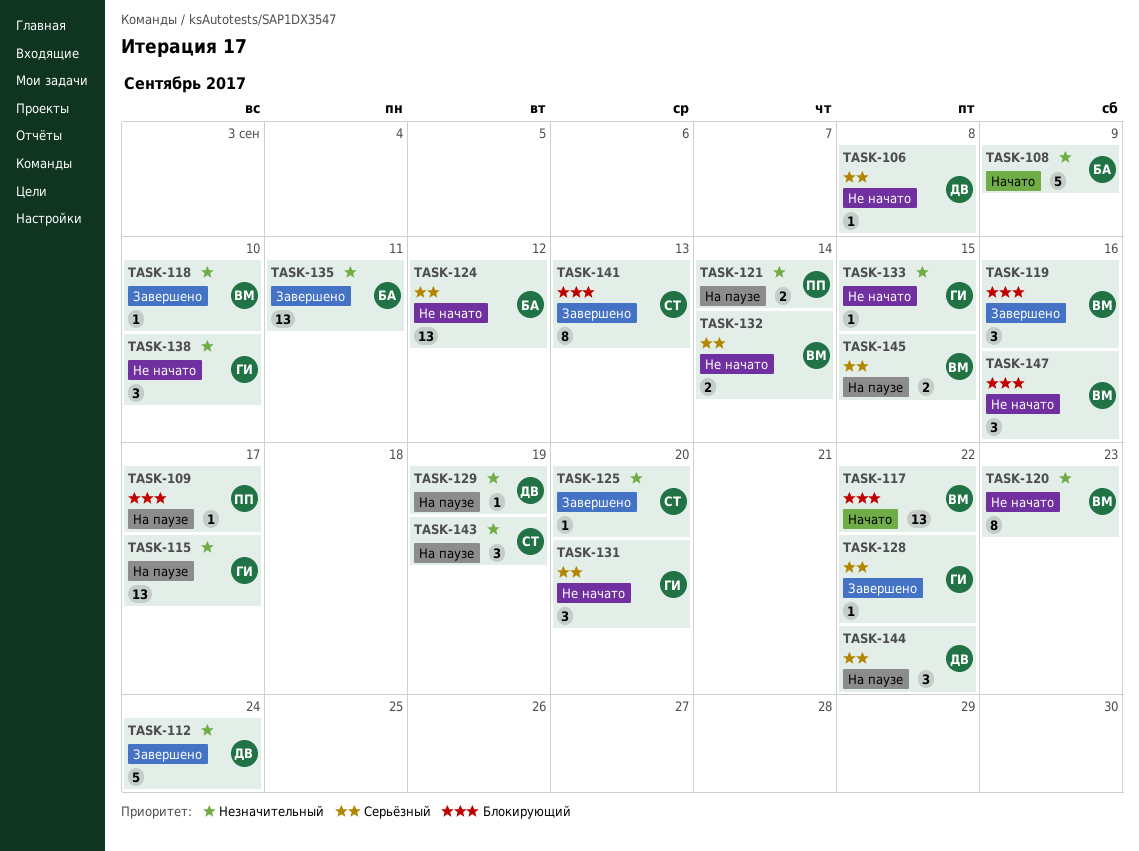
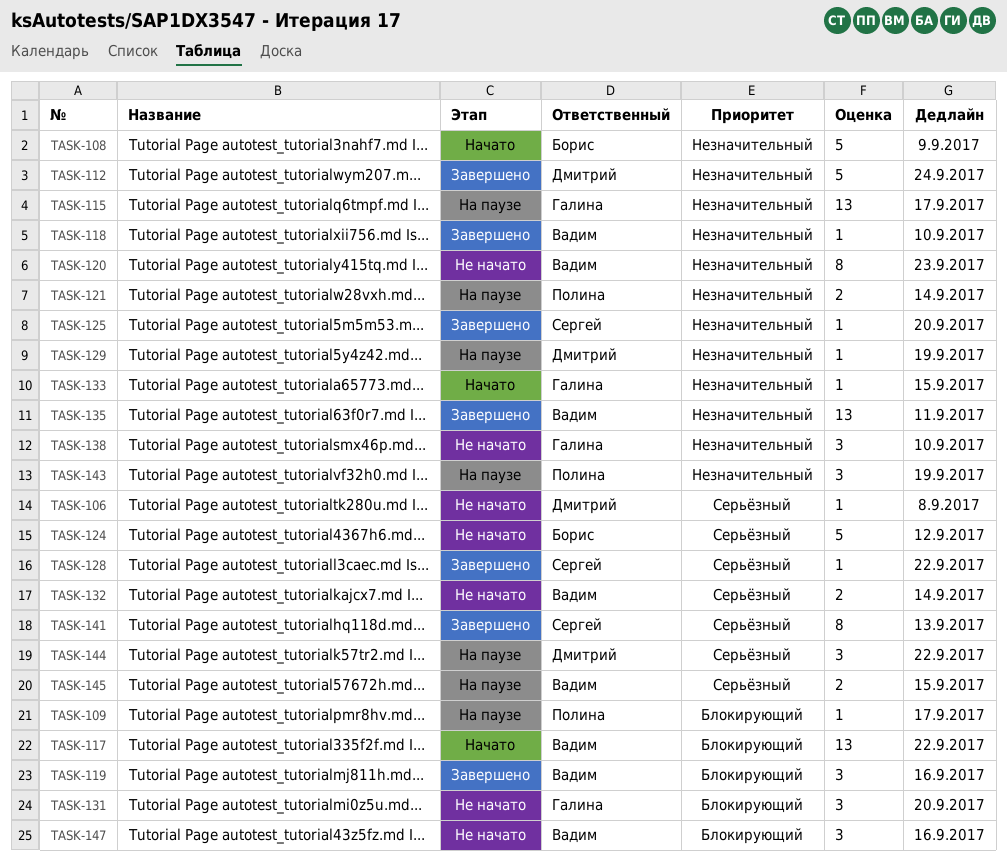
TASK-124, estimate: 13 -> 5
TASK-128, owner: Галина -> Сергей
TASK-131, priority: Серьёзный -> Блокирующий
TASK-133, status: Не начато -> Начато
TASK-135, owner: Борис -> Вадим
TASK-141, priority: Блокирующий -> Серьёзный
TASK-143, owner: Сергей -> Полина

